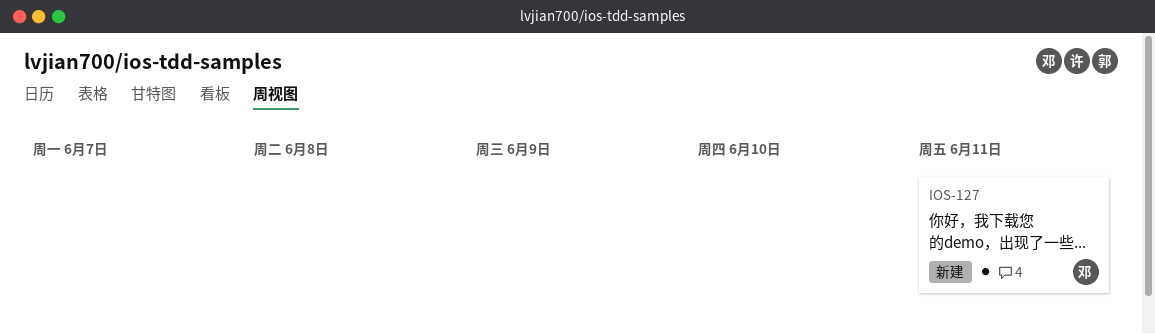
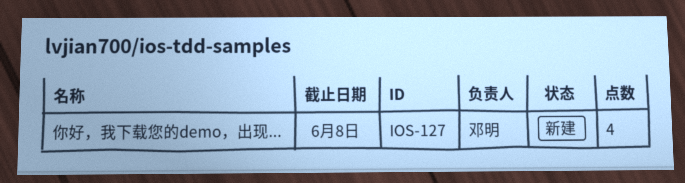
IOS-127, estimate: 1 -> 4
IOS-127, due: Jun 11 -> Jun 8

